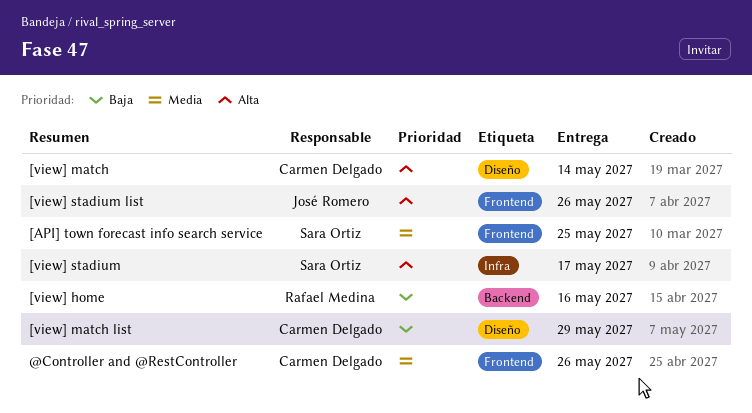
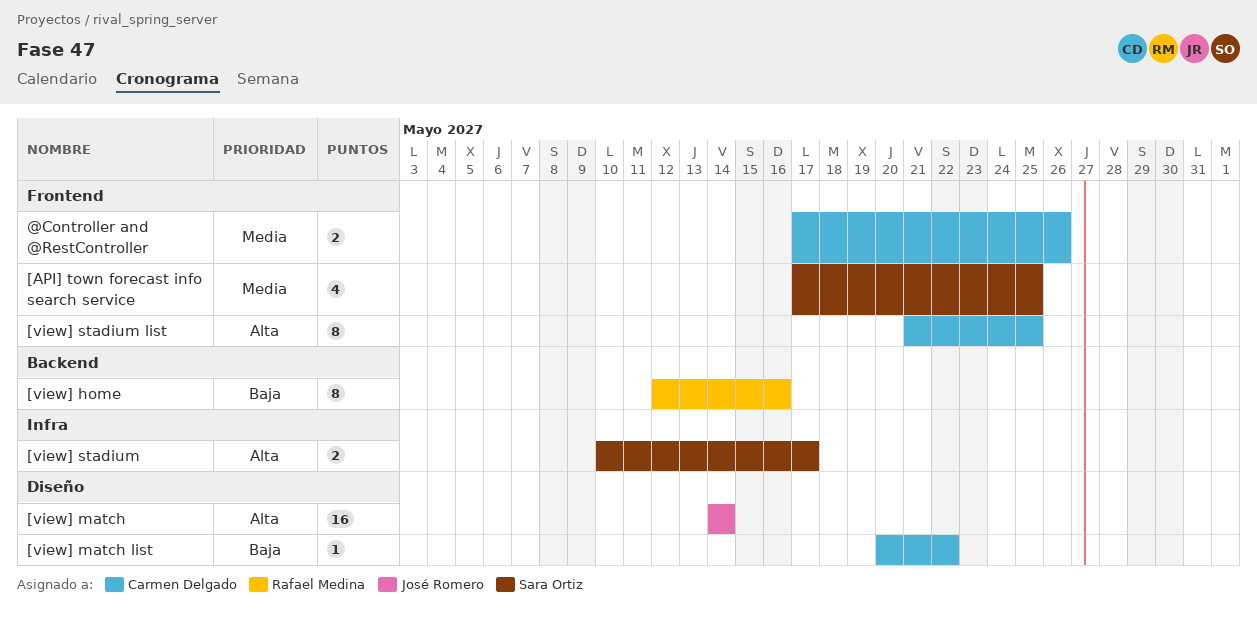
[view] match, owner: Carmen Delgado -> José Romero
[view] match list, due: May 29 -> May 22
[view] stadium list, owner: José Romero -> Carmen Delgado
[view] stadium list, due: May 26 -> May 25

